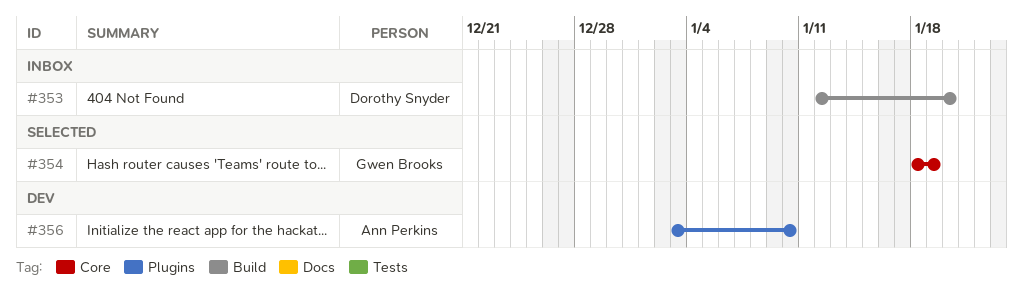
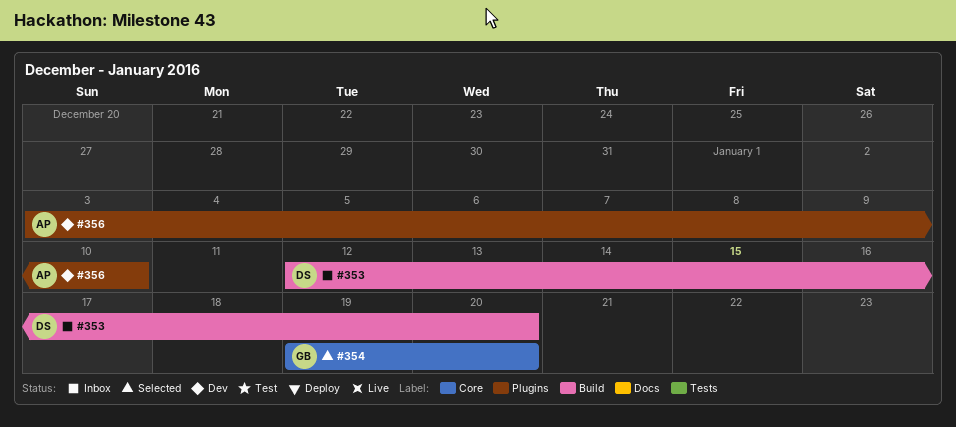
#354, start: Jan 18 -> Jan 19
#354, due: Jan 19 -> Jan 20

